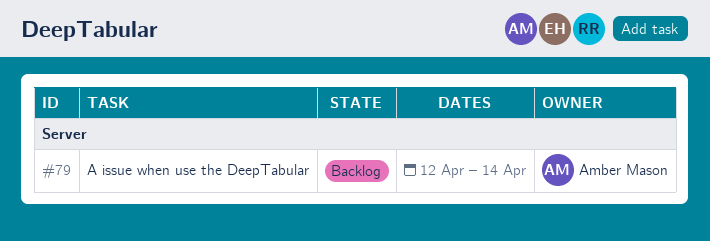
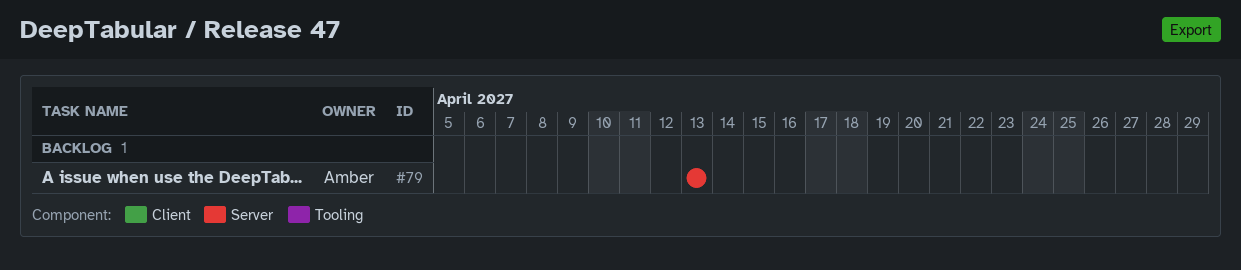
#79, start: Apr 12 -> Apr 13
#79, due: Apr 14 -> Apr 13

